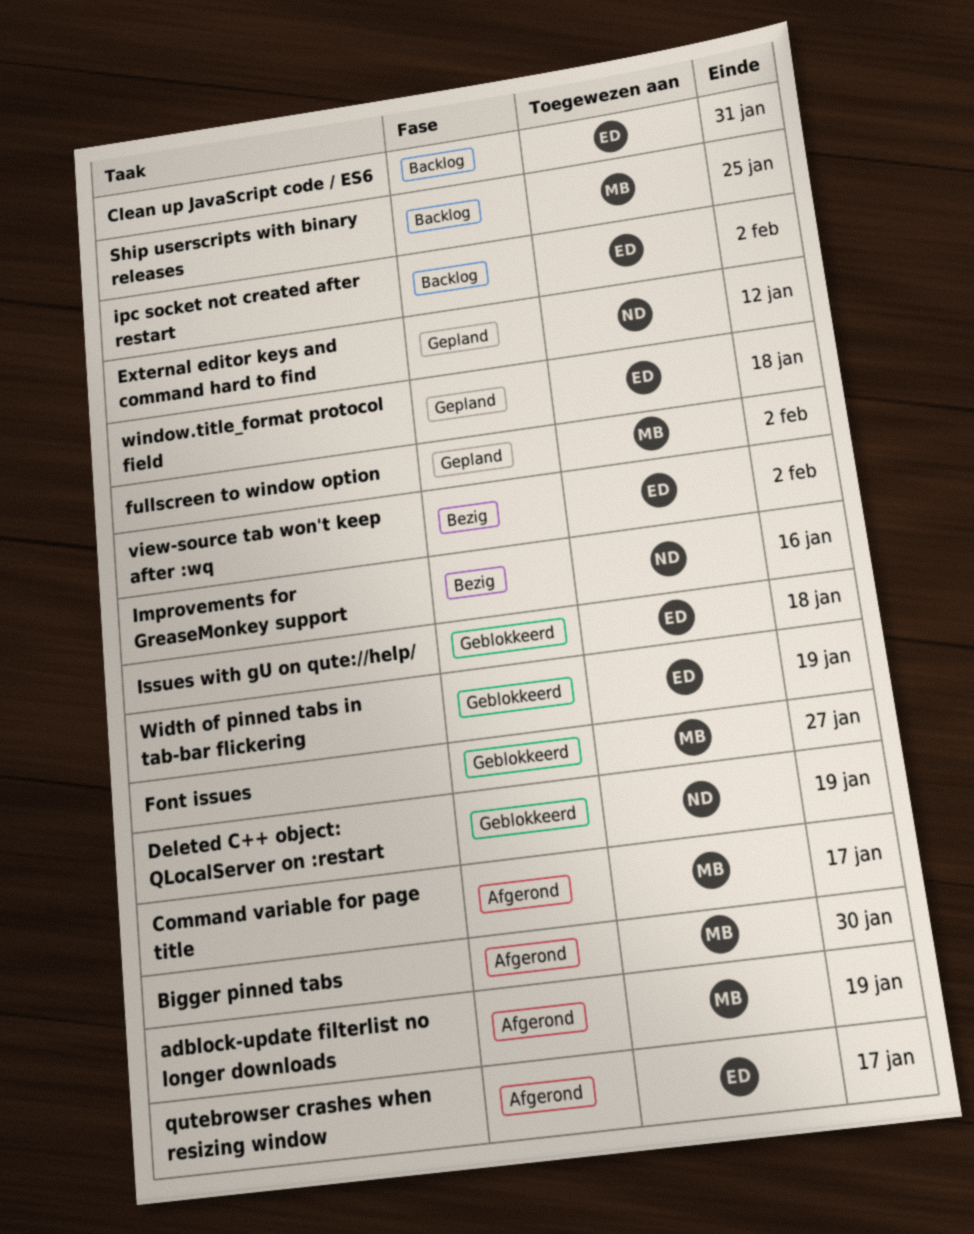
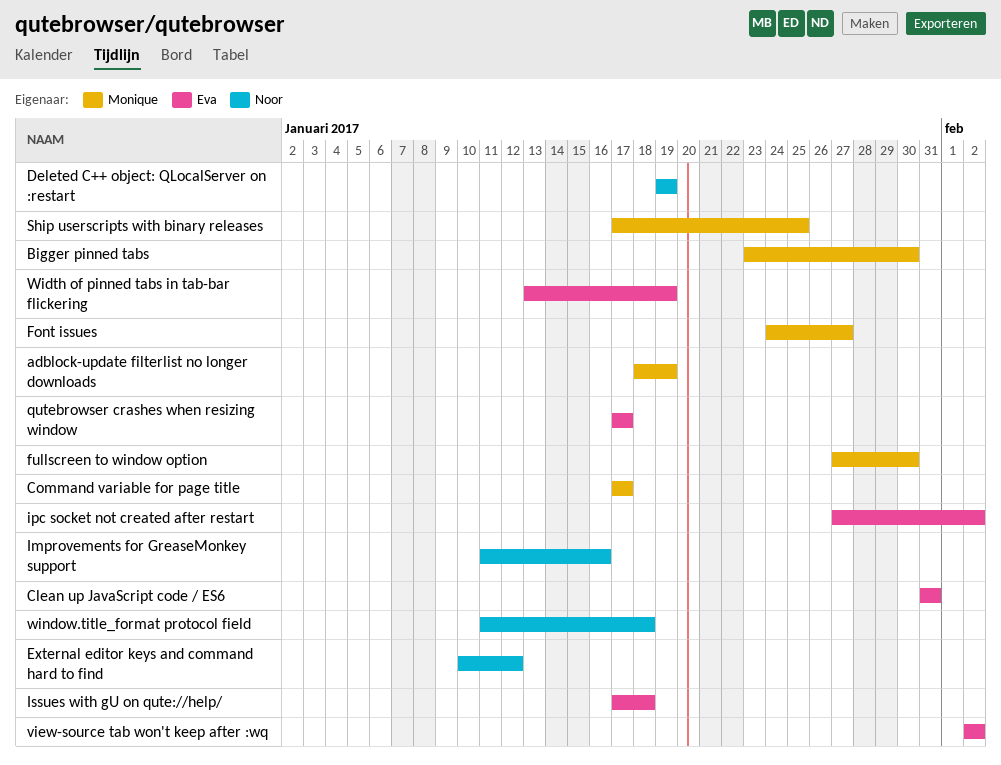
fullscreen to window option, due: Feb 2 -> Jan 30
window.title_format protocol field, owner: Eva -> Noor

